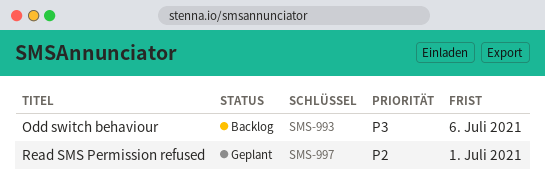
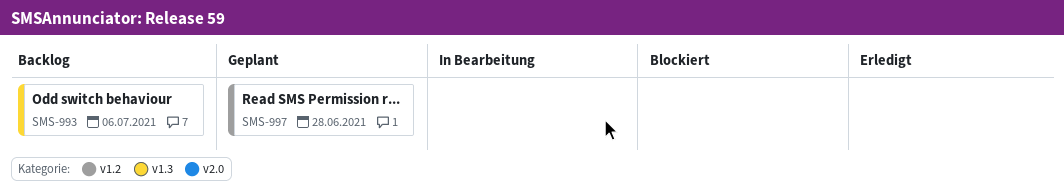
SMS-997, due: Jul 1 -> Jun 28

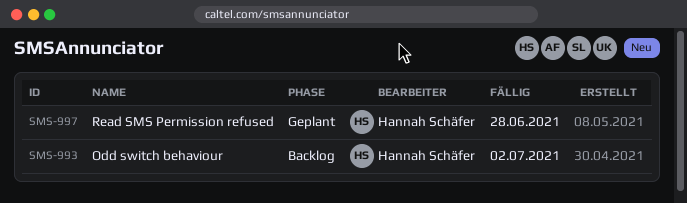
SMS-993, due: Jul 6 -> Jul 2

